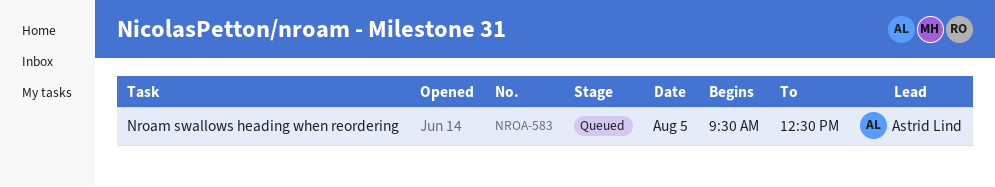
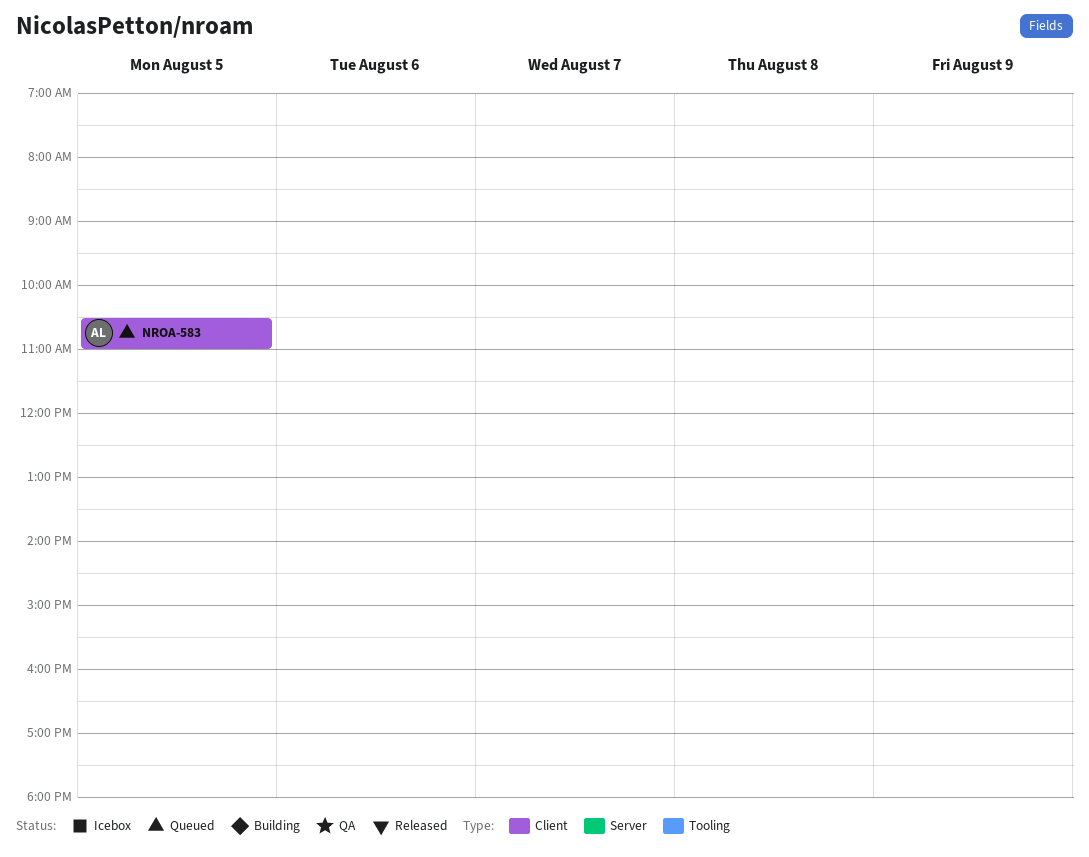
NROA-583, begins: 09:30 -> 10:30
NROA-583, ends: 12:30 -> 11:00

